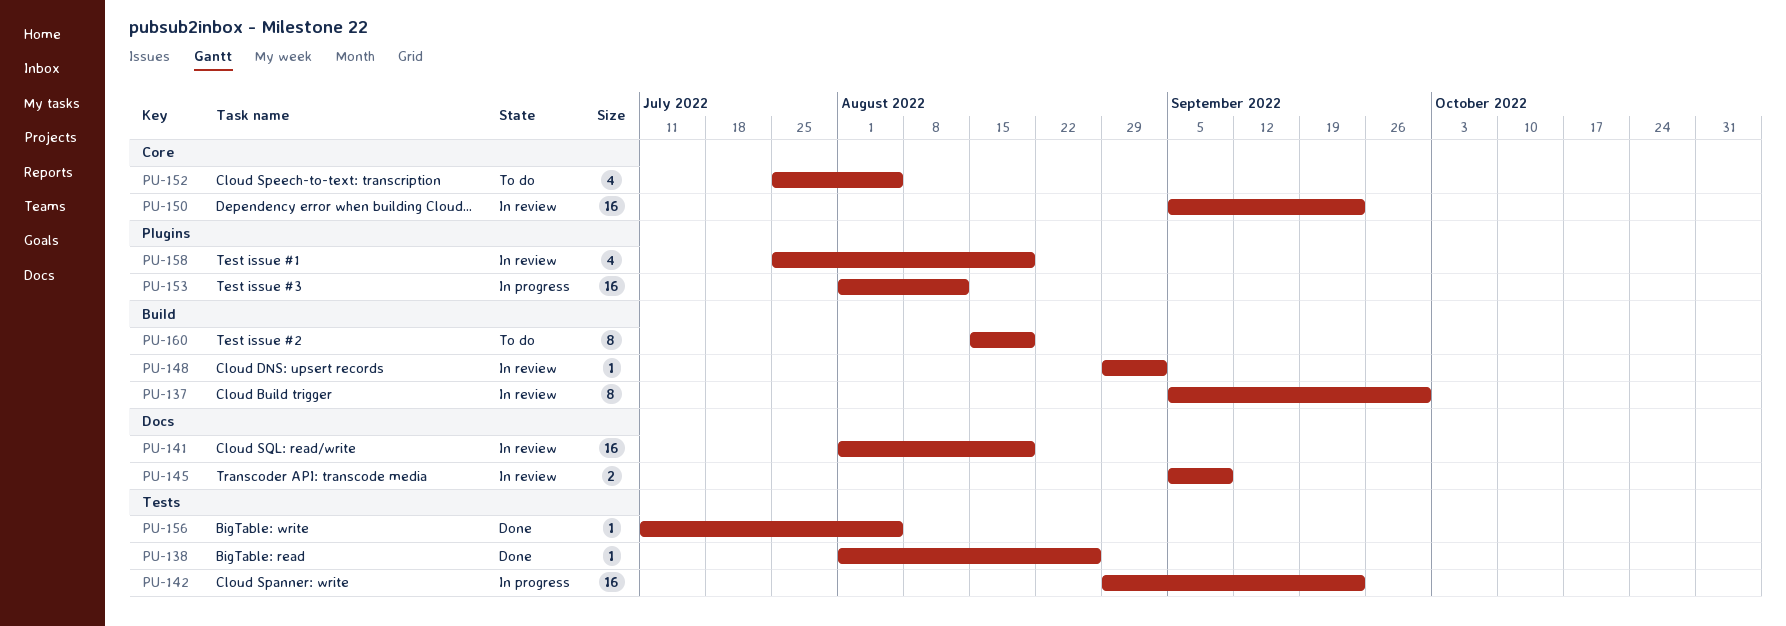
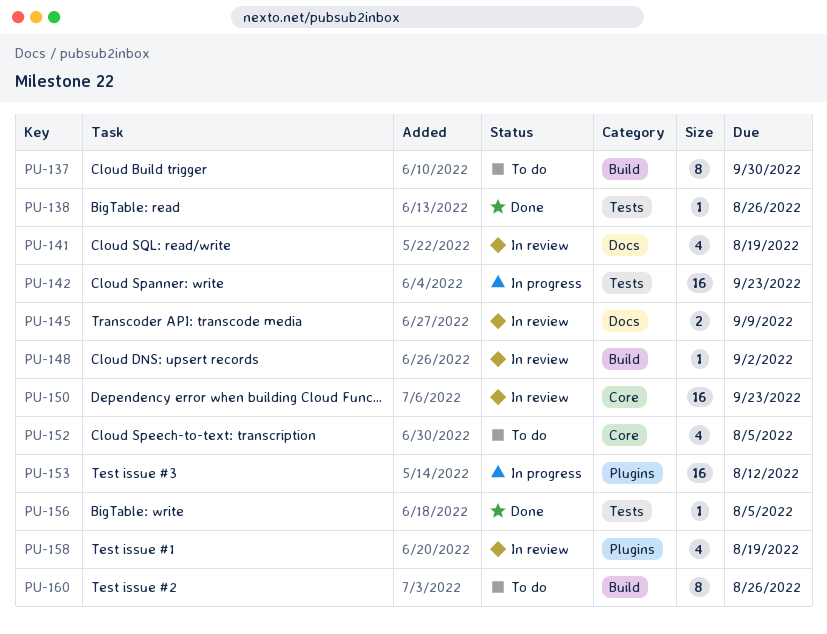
PU-137, status: In review -> To do
PU-141, estimate: 16 -> 4
PU-160, due: Aug 19 -> Aug 26

